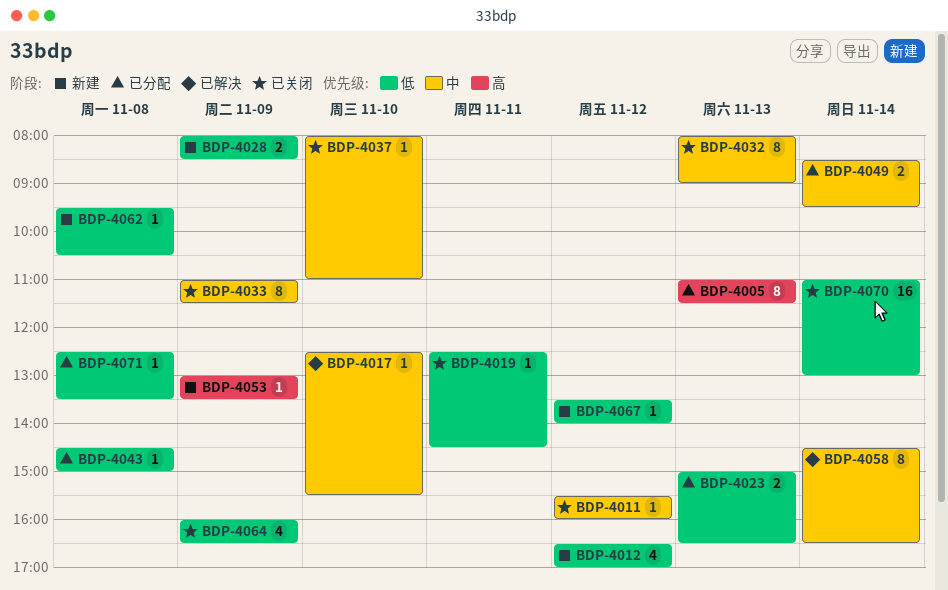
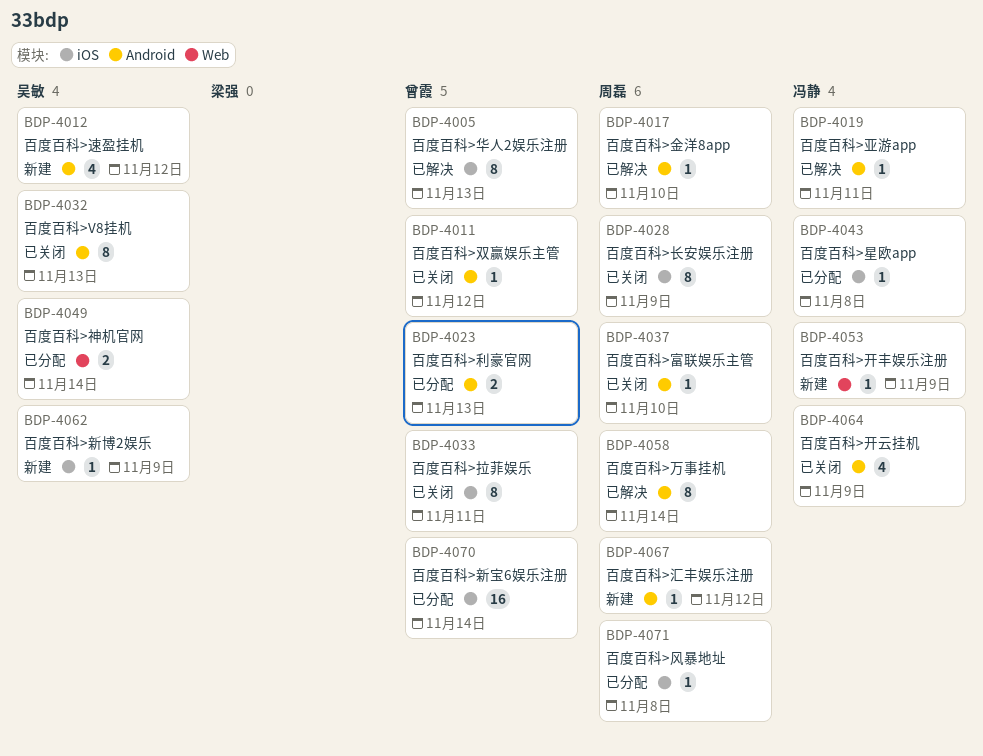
BDP-4005, status: 已分配 -> 已解决
BDP-4019, status: 已关闭 -> 已解决
BDP-4028, status: 新建 -> 已关闭
BDP-4028, estimate: 2 -> 8
BDP-4033, day: Nov 9 -> Nov 11
BDP-4062, day: Nov 8 -> Nov 9
BDP-4070, status: 已关闭 -> 已分配

